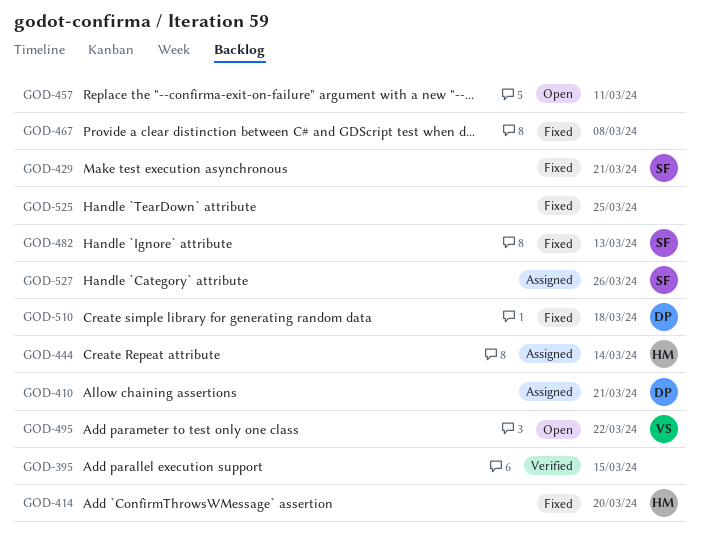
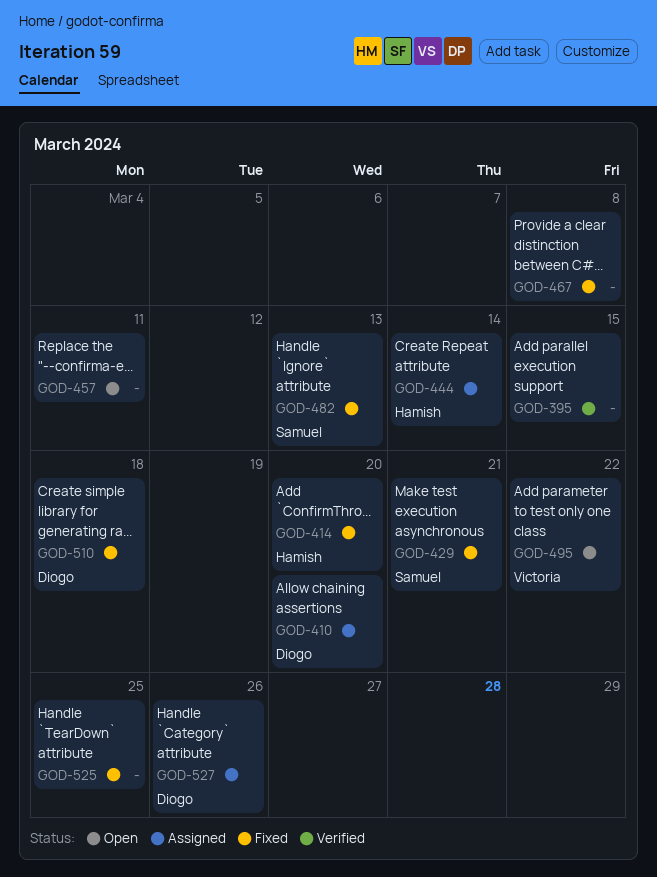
GOD-410, due: Mar 21 -> Mar 20
GOD-527, owner: Samuel -> Diogo

